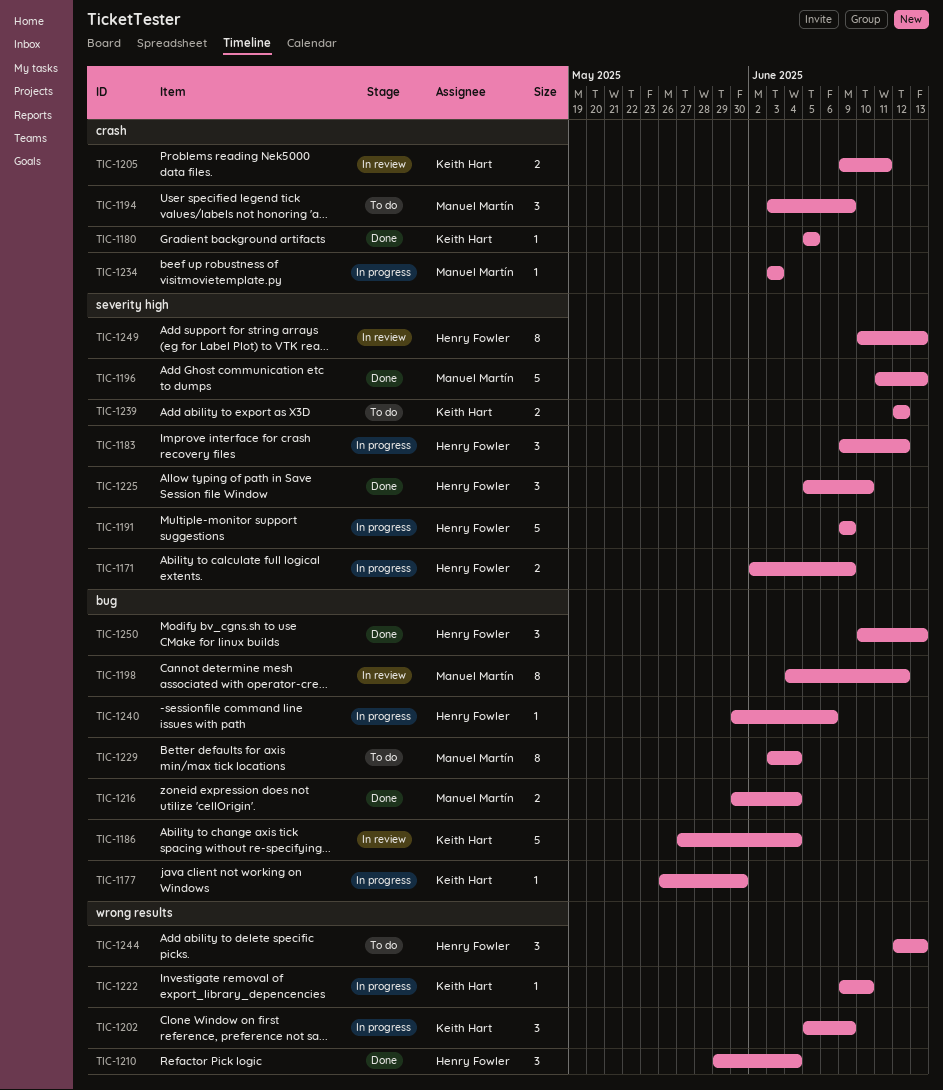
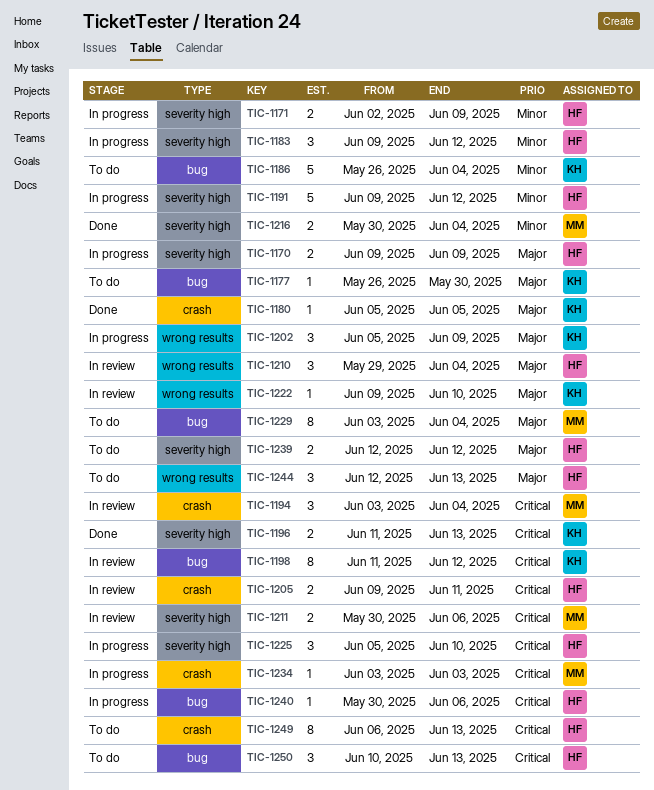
TIC-1170: none -> present
TIC-1177, status: In progress -> To do
TIC-1186, status: In review -> To do
TIC-1186, start: May 27 -> May 26
TIC-1191, due: Jun 9 -> Jun 12
TIC-1194, status: To do -> In review
TIC-1194, due: Jun 9 -> Jun 4
TIC-1196, owner: Manuel Martín -> Keith Hart
TIC-1196, estimate: 5 -> 2
TIC-1198, owner: Manuel Martín -> Keith Hart
TIC-1198, start: Jun 4 -> Jun 11
TIC-1205, owner: Keith Hart -> Henry Fowler
TIC-1210, status: Done -> In review
TIC-1211: none -> present
TIC-1216, label: bug -> severity high
TIC-1222, status: In progress -> In review
TIC-1225, status: Done -> In progress
TIC-1239, owner: Keith Hart -> Henry Fowler
TIC-1249, status: In review -> To do
TIC-1249, label: severity high -> crash
TIC-1249, start: Jun 10 -> Jun 6
TIC-1250, status: Done -> To do

